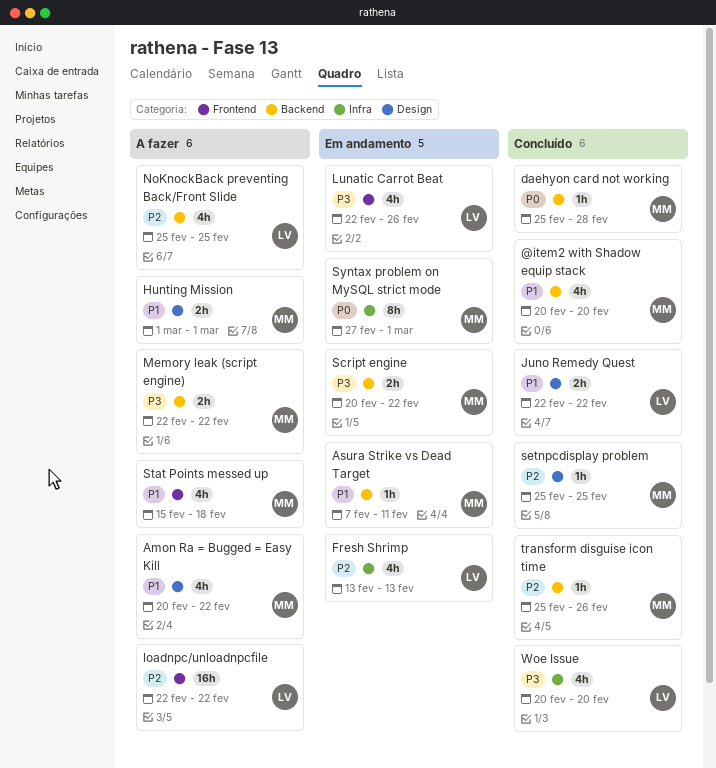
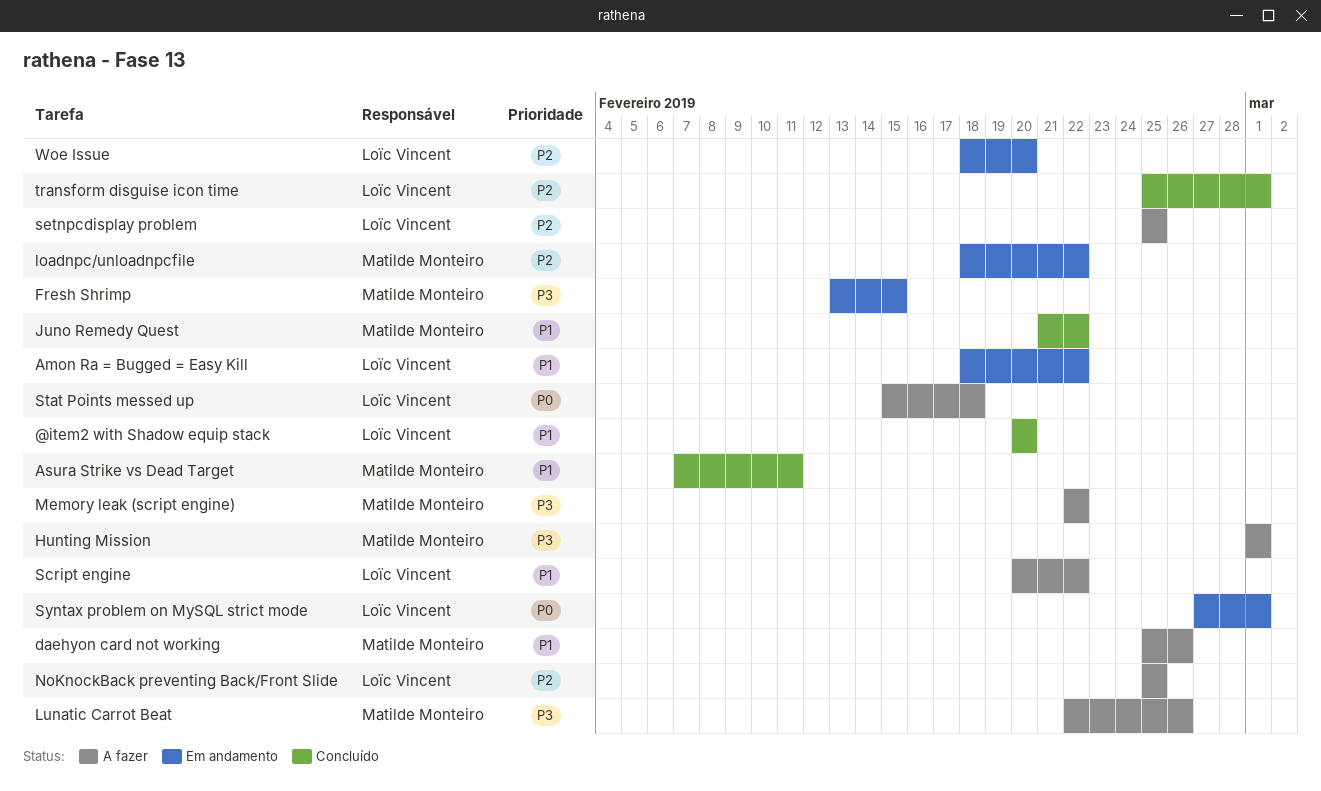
@item2 with Shadow equip stack, owner: Matilde Monteiro -> Loïc Vincent
Amon Ra = Bugged = Easy Kill, status: A fazer -> Em andamento
Amon Ra = Bugged = Easy Kill, owner: Matilde Monteiro -> Loïc Vincent
Amon Ra = Bugged = Easy Kill, start: Feb 20 -> Feb 18
Asura Strike vs Dead Target, status: Em andamento -> Concluído
daehyon card not working, status: Concluído -> A fazer
daehyon card not working, priority: P0 -> P1
daehyon card not working, due: Feb 28 -> Feb 26
Fresh Shrimp, owner: Loïc Vincent -> Matilde Monteiro
Fresh Shrimp, priority: P2 -> P3
Fresh Shrimp, due: Feb 13 -> Feb 15
Hunting Mission, priority: P1 -> P3
Juno Remedy Quest, owner: Loïc Vincent -> Matilde Monteiro
Juno Remedy Quest, start: Feb 22 -> Feb 21
loadnpc/unloadnpcfile, status: A fazer -> Em andamento
loadnpc/unloadnpcfile, owner: Loïc Vincent -> Matilde Monteiro
loadnpc/unloadnpcfile, start: Feb 22 -> Feb 18
Lunatic Carrot Beat, status: Em andamento -> A fazer
Lunatic Carrot Beat, owner: Loïc Vincent -> Matilde Monteiro
Script engine, status: Em andamento -> A fazer
Script engine, owner: Matilde Monteiro -> Loïc Vincent
Script engine, priority: P3 -> P1
setnpcdisplay problem, status: Concluído -> A fazer
setnpcdisplay problem, owner: Matilde Monteiro -> Loïc Vincent
Stat Points messed up, owner: Matilde Monteiro -> Loïc Vincent
Stat Points messed up, priority: P1 -> P0
Syntax problem on MySQL strict mode, owner: Matilde Monteiro -> Loïc Vincent
transform disguise icon time, owner: Matilde Monteiro -> Loïc Vincent
transform disguise icon time, due: Feb 26 -> Mar 1
Woe Issue, status: Concluído -> Em andamento
Woe Issue, priority: P3 -> P2
Woe Issue, start: Feb 20 -> Feb 18

